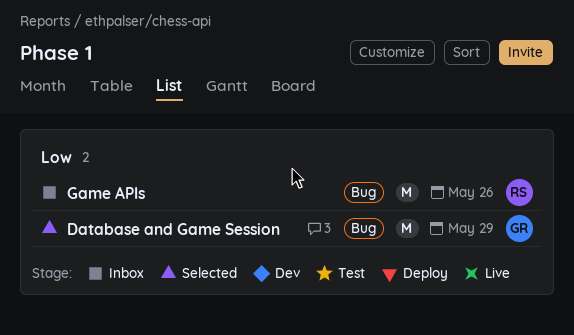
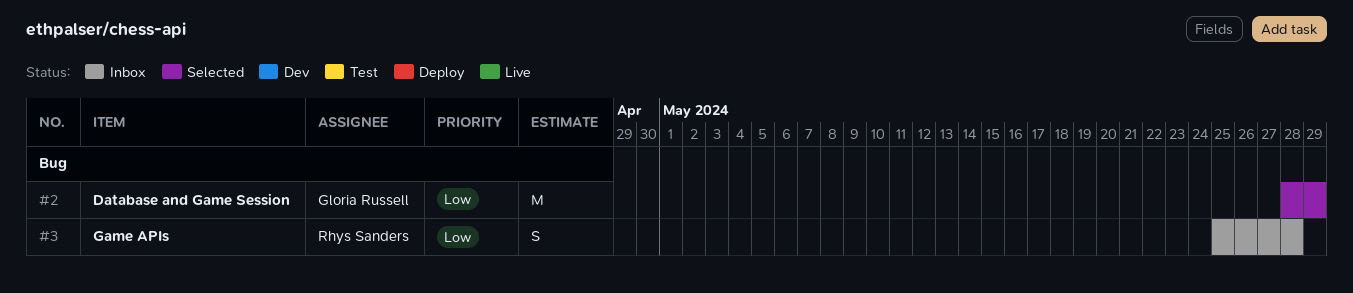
Game APIs, estimate: M -> S
Game APIs, due: May 26 -> May 28

